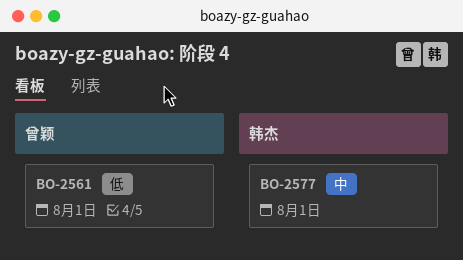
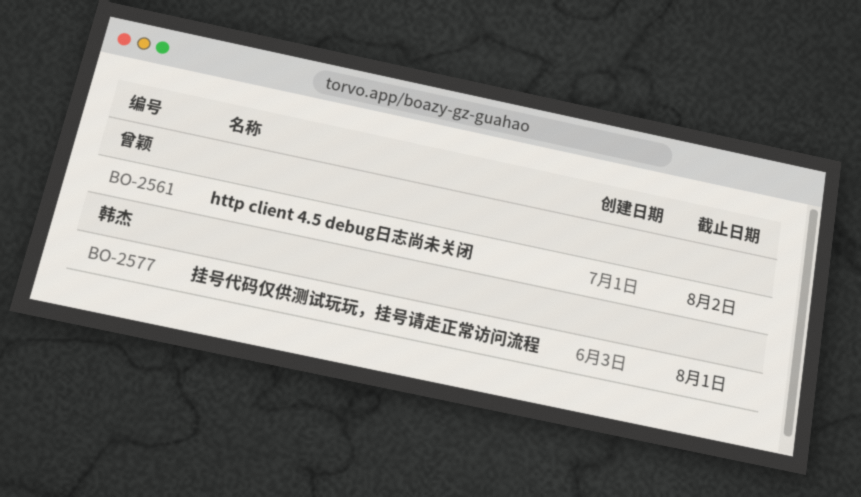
BO-2561, due: Aug 1 -> Aug 2

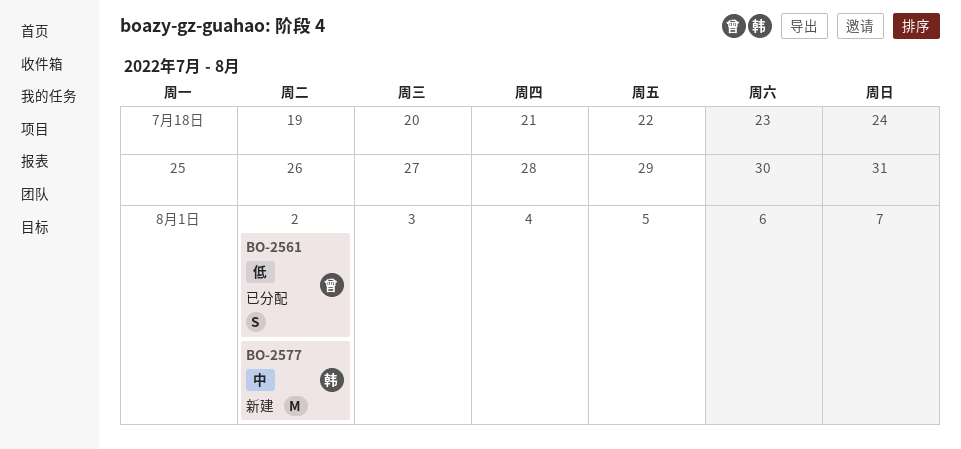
BO-2577, due: Aug 1 -> Aug 2

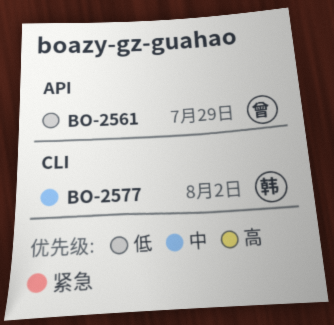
BO-2561, due: Aug 2 -> Jul 29

